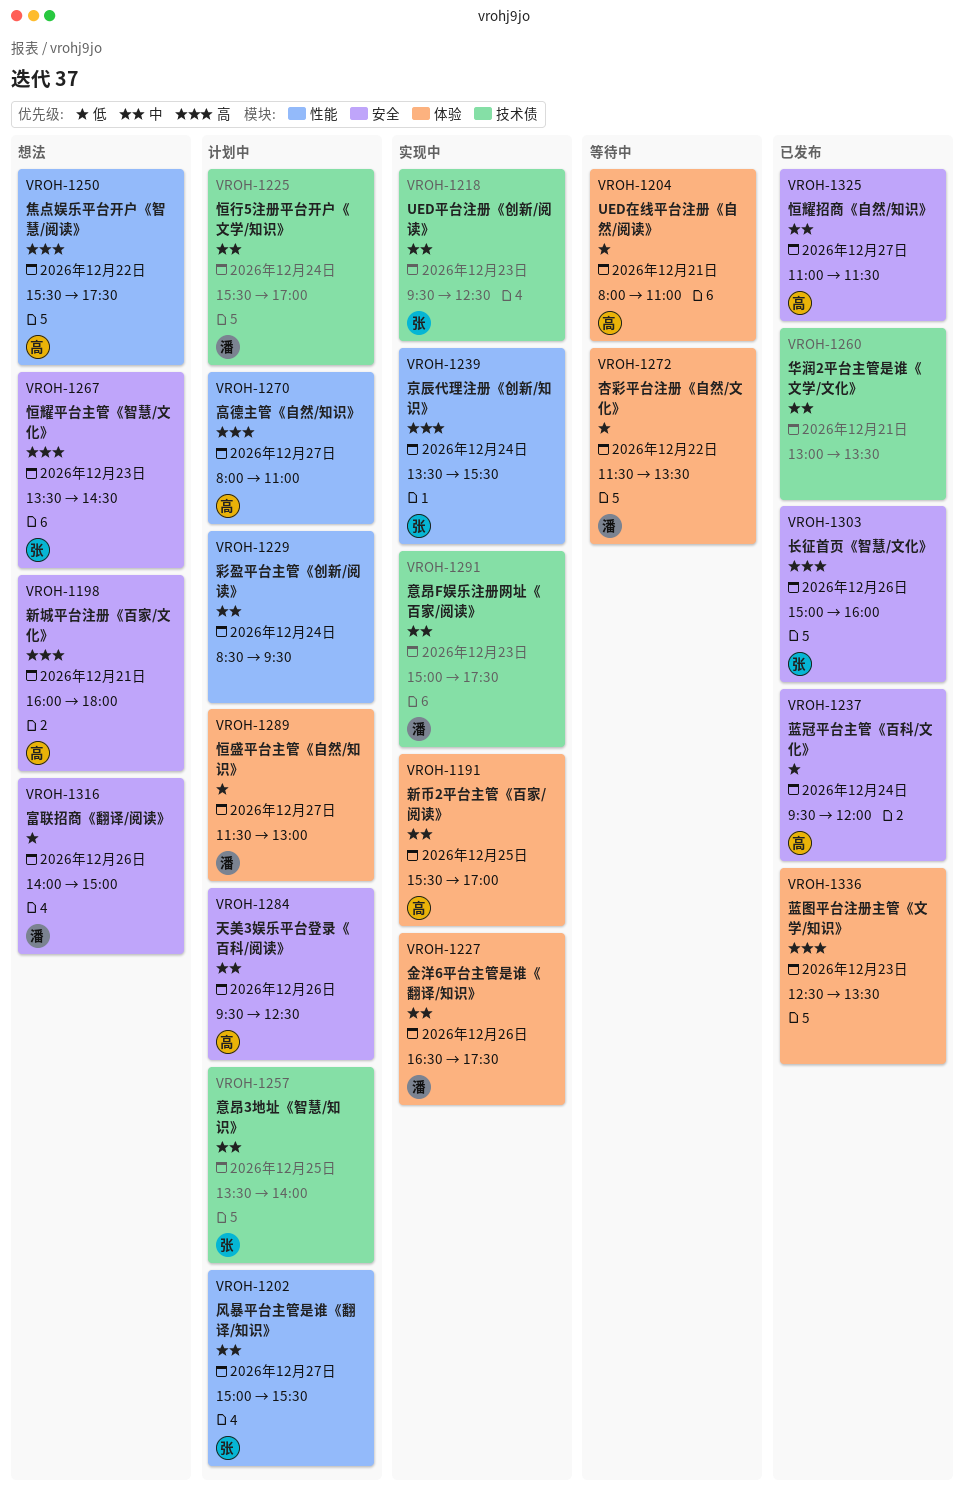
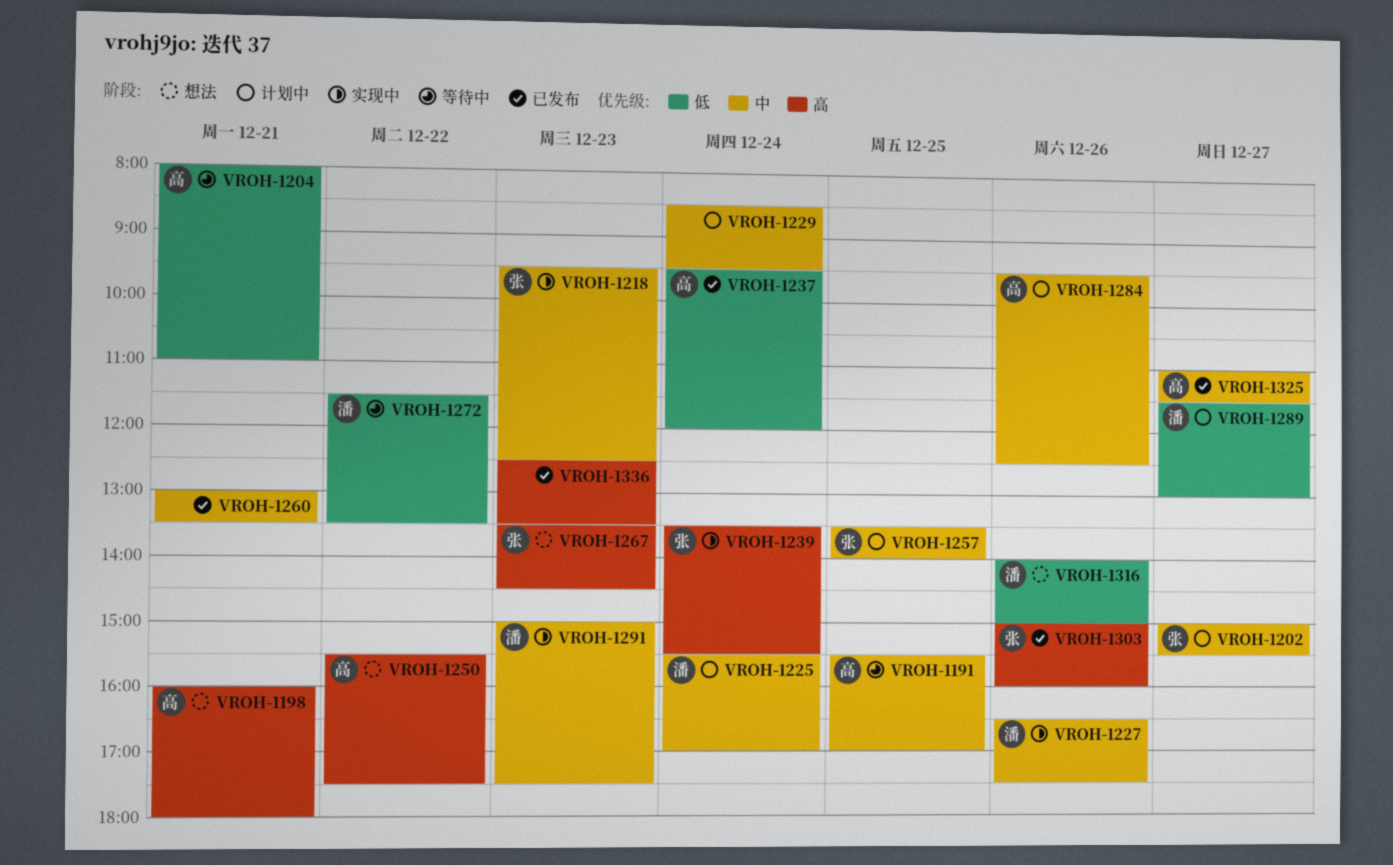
VROH-1191, status: 实现中 -> 等待中
VROH-1270: present -> none

